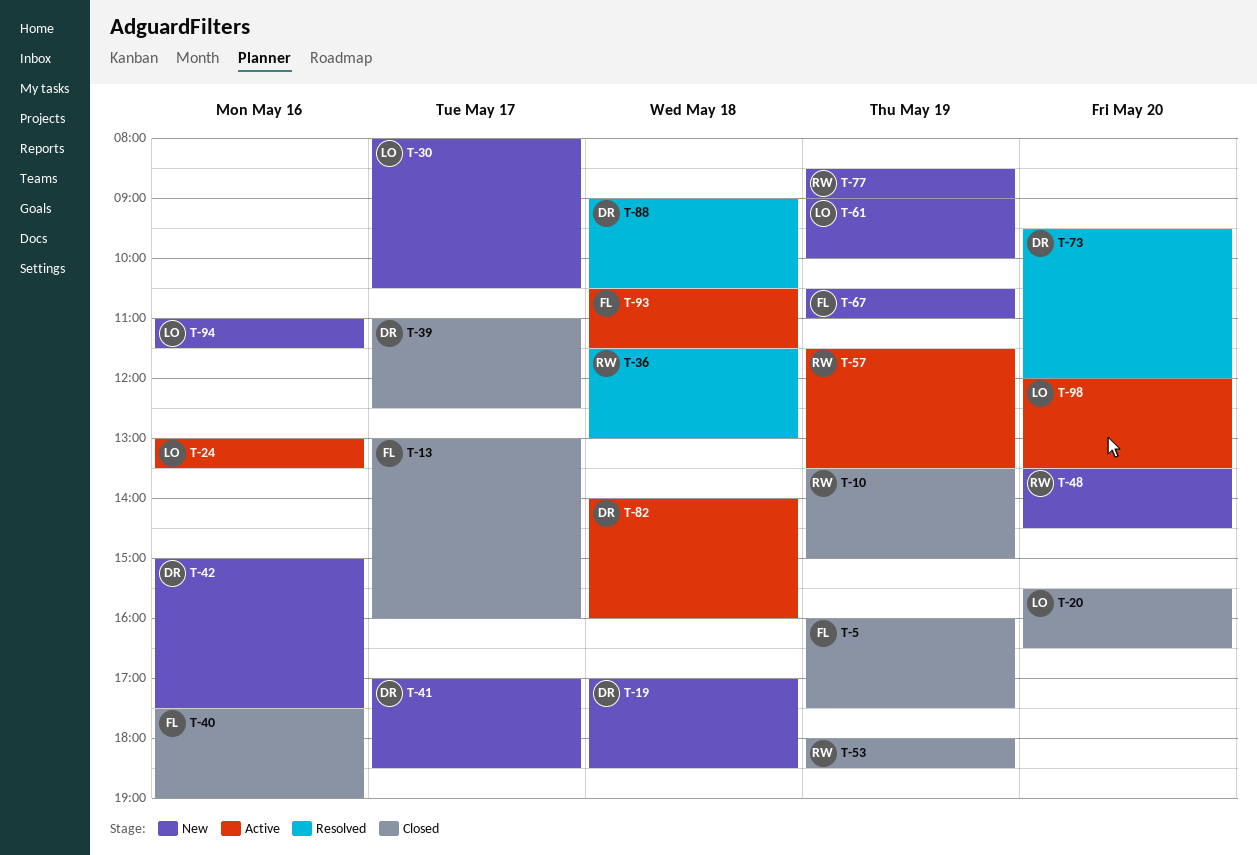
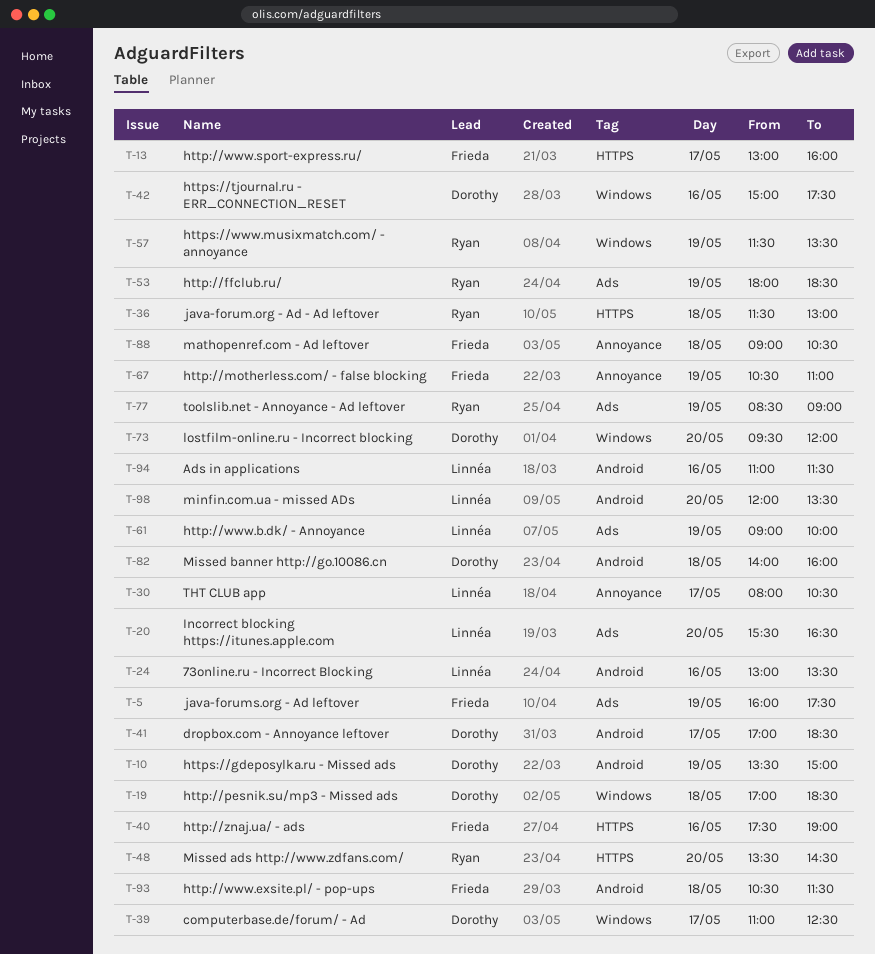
T-10, owner: Ryan -> Dorothy
T-88, owner: Dorothy -> Frieda

